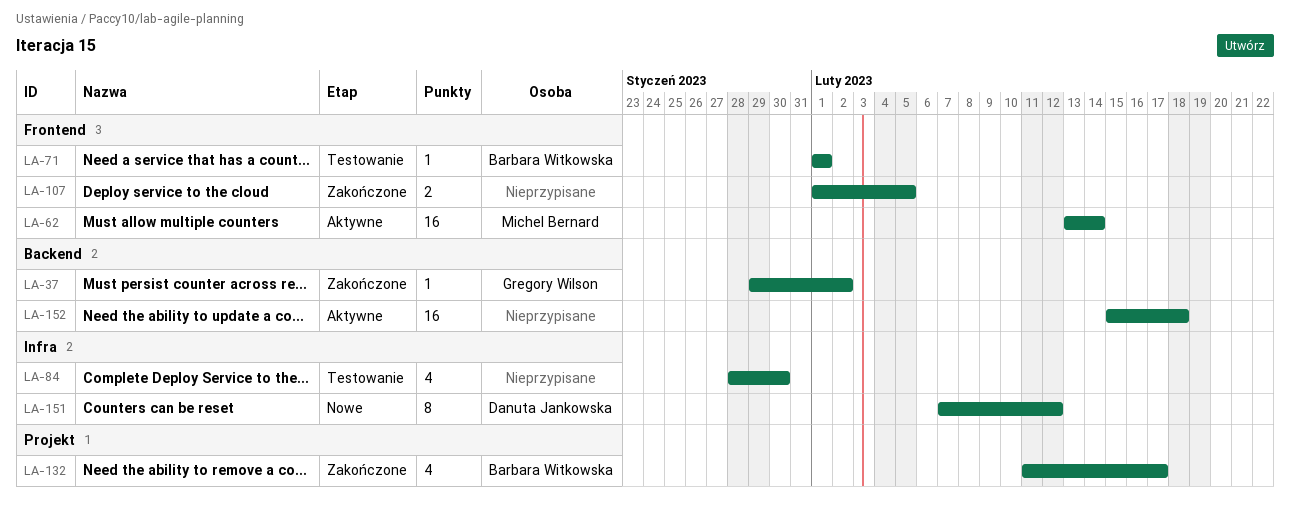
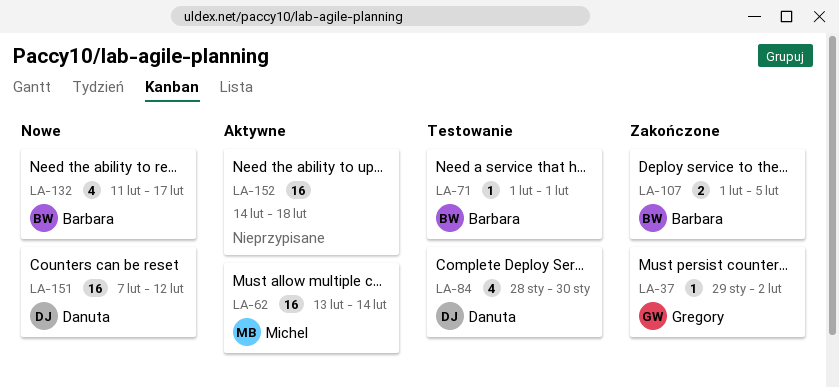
LA-84, owner: none -> Danuta Jankowska
LA-107, owner: none -> Barbara Witkowska
LA-132, status: Zakończone -> Nowe
LA-151, estimate: 8 -> 16
LA-152, start: Feb 15 -> Feb 14

